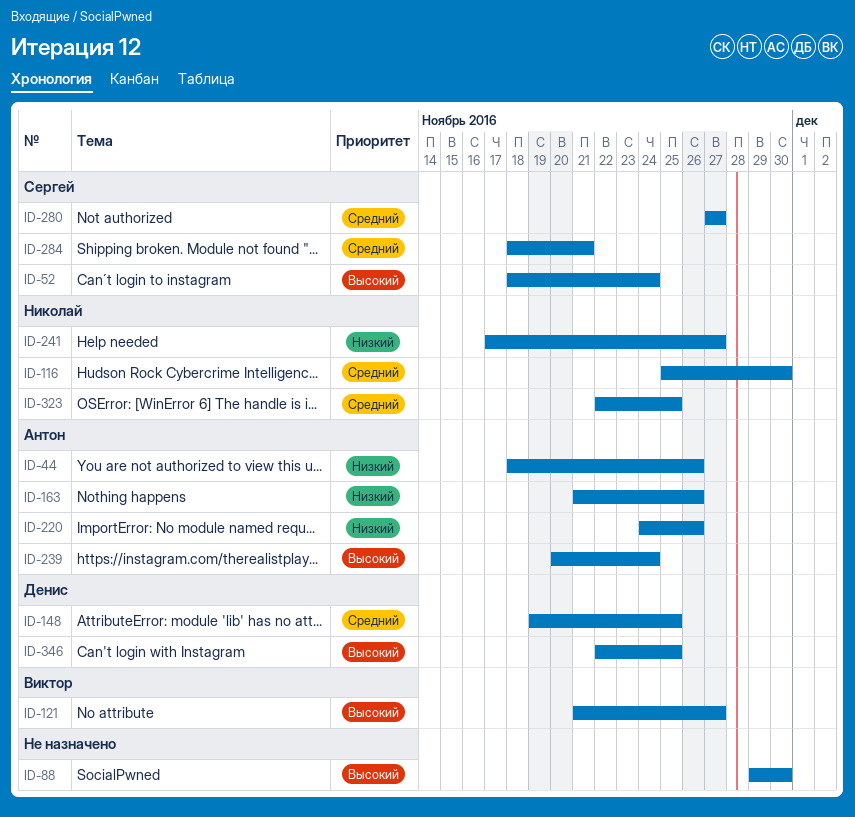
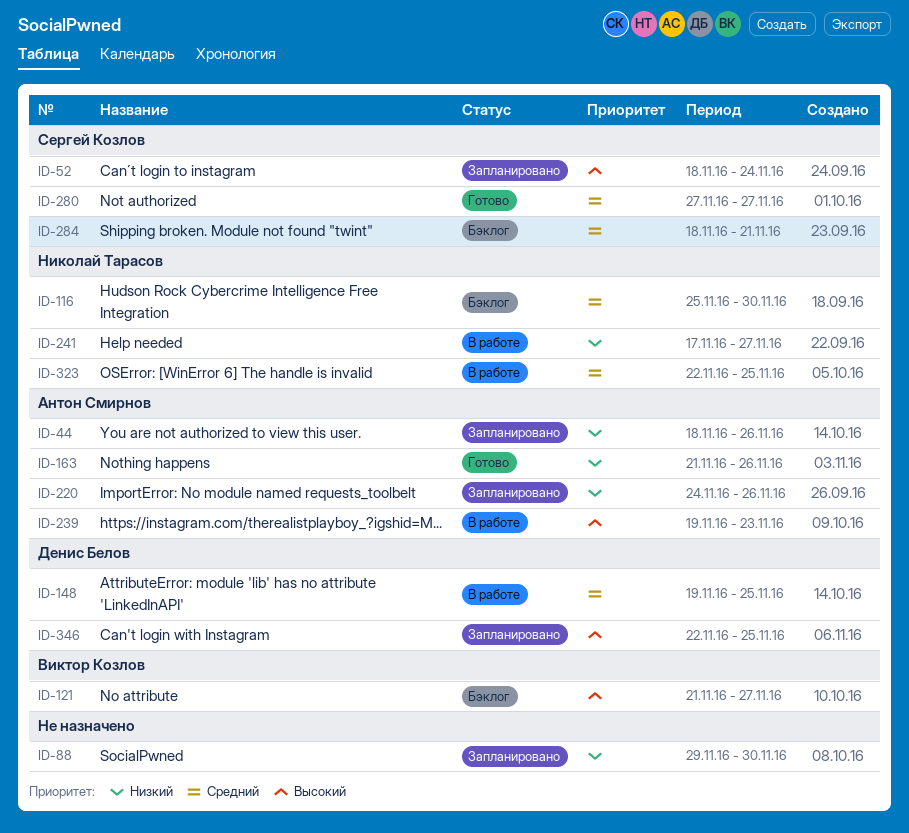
ID-88, priority: Высокий -> Низкий
ID-239, start: Nov 20 -> Nov 19
ID-239, due: Nov 24 -> Nov 23

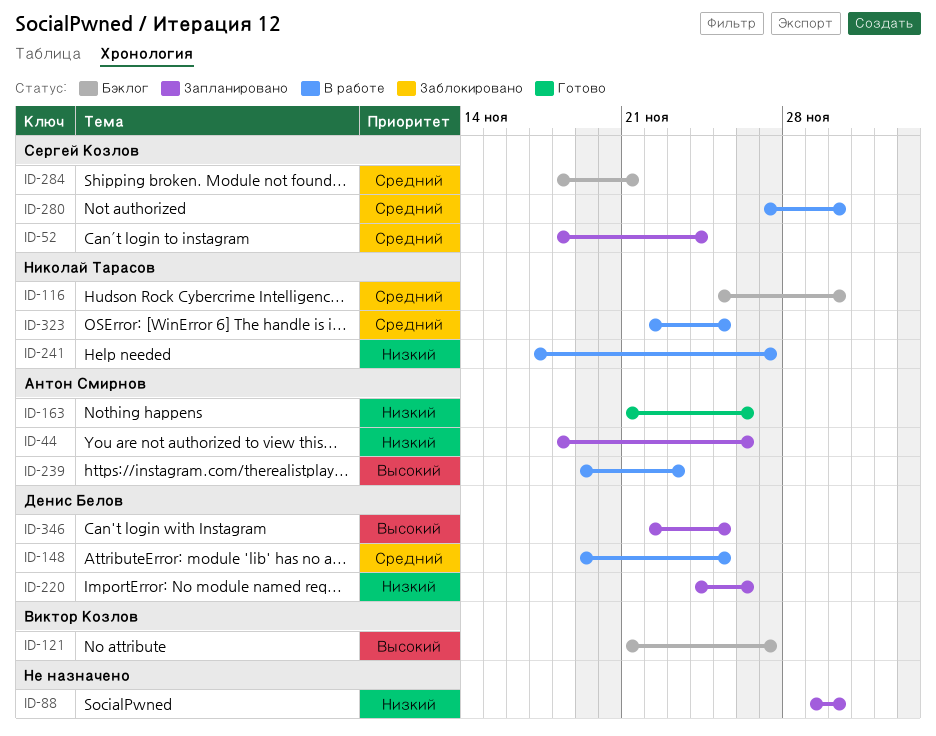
ID-52, priority: Высокий -> Средний
ID-220, owner: Антон Смирнов -> Денис Белов
ID-280, status: Готово -> В работе
ID-280, due: Nov 27 -> Nov 30

